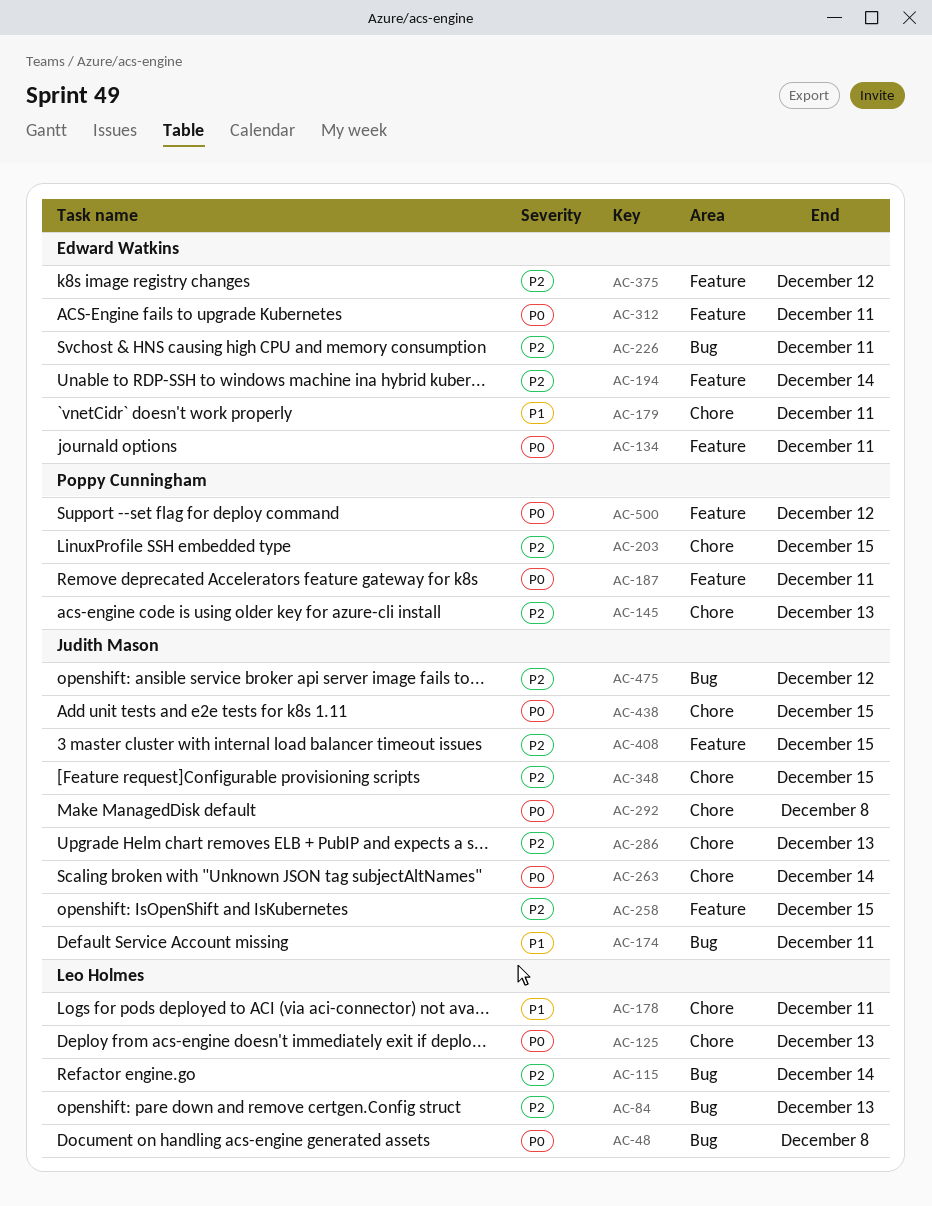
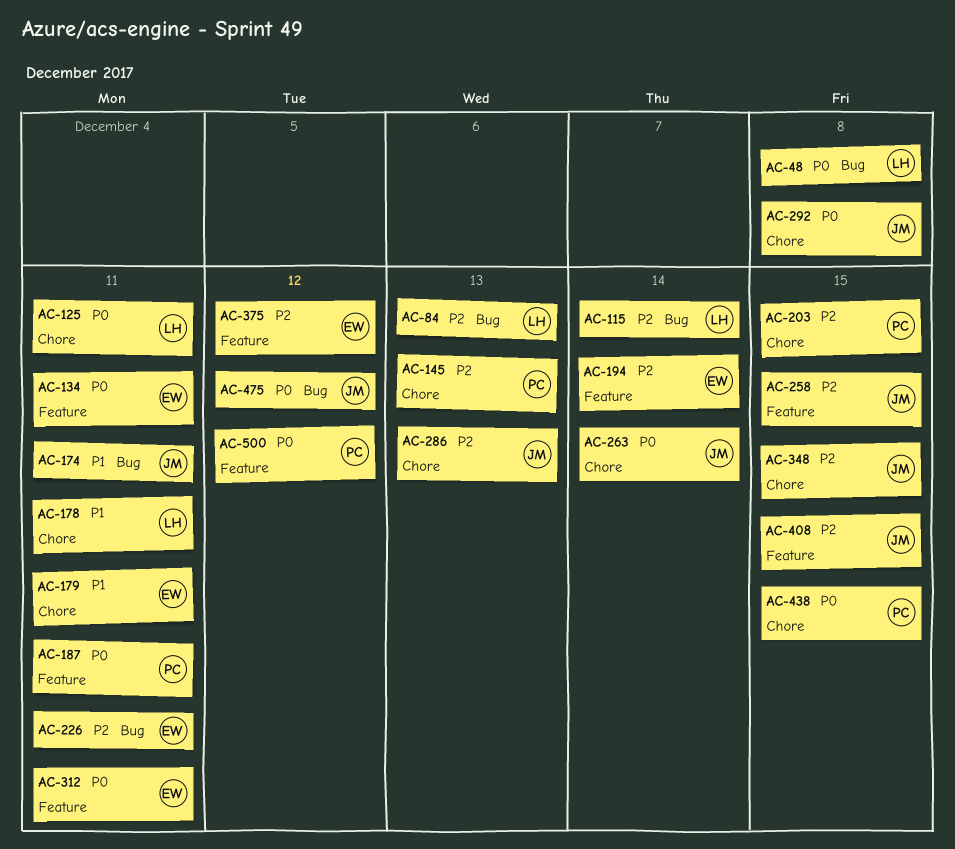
AC-125, due: Dec 13 -> Dec 11
AC-438, owner: Judith Mason -> Poppy Cunningham
AC-475, priority: P2 -> P0

